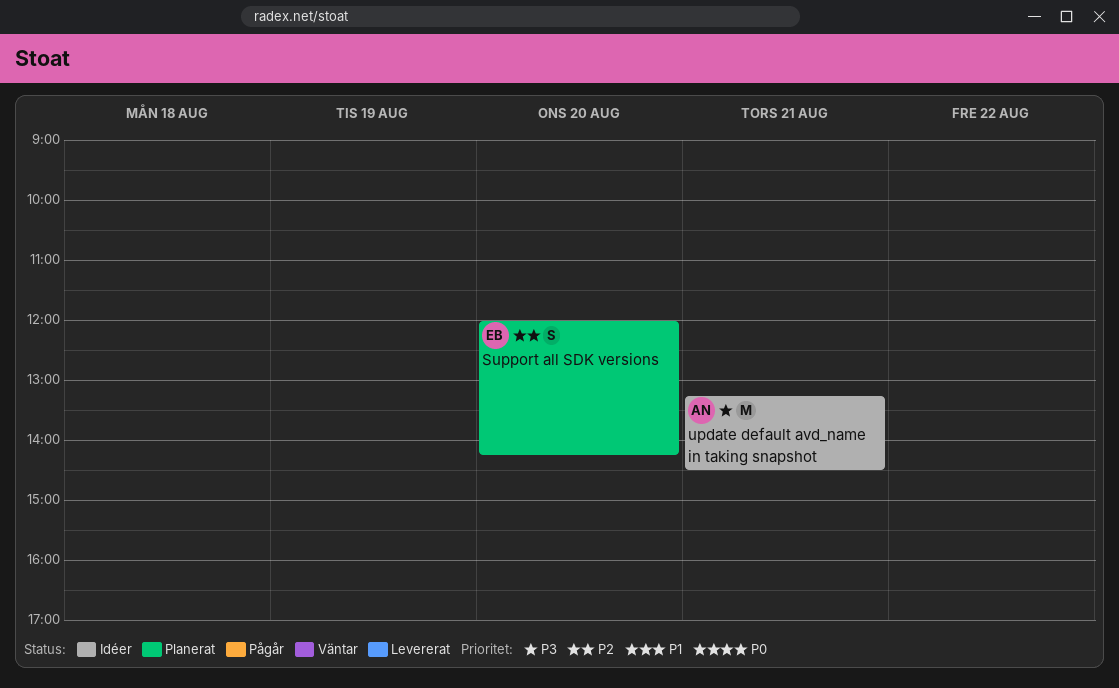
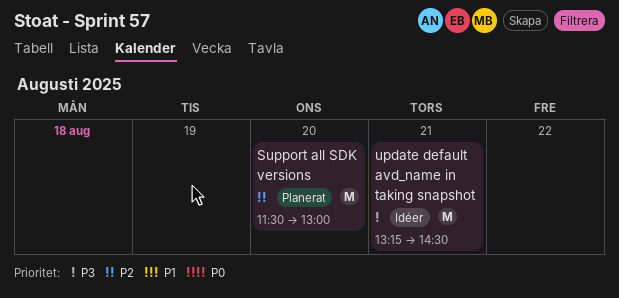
Support all SDK versions, estimate: S -> M
Support all SDK versions, begins: 12:00 -> 11:30
Support all SDK versions, ends: 14:15 -> 13:00

